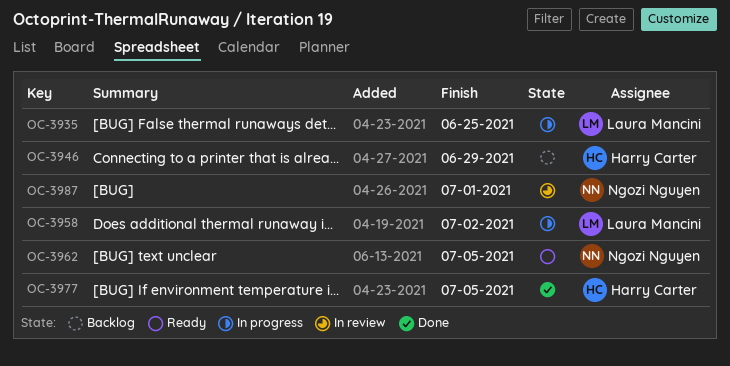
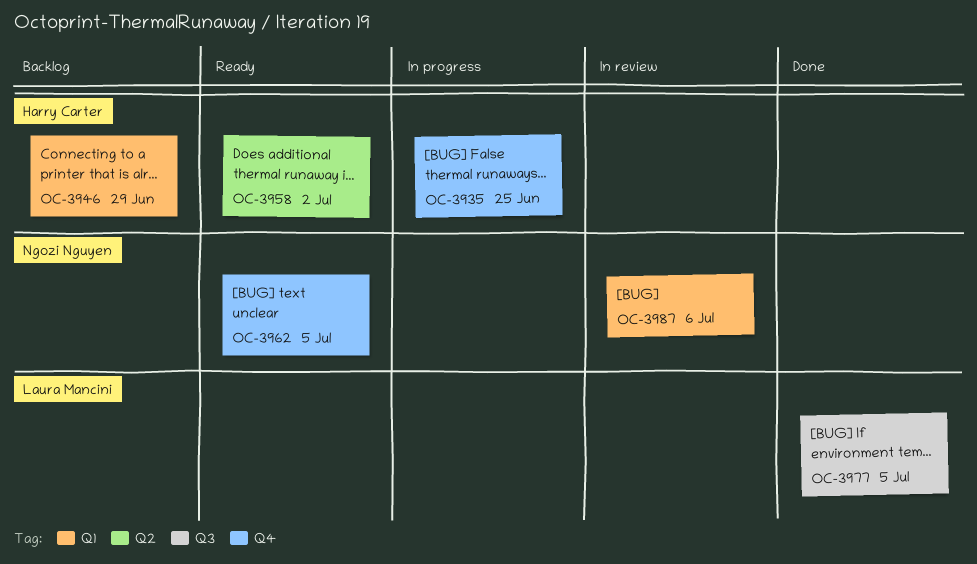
OC-3935, owner: Laura Mancini -> Harry Carter
OC-3958, status: In progress -> Ready
OC-3958, owner: Laura Mancini -> Harry Carter
OC-3977, owner: Harry Carter -> Laura Mancini
OC-3987, due: Jul 1 -> Jul 6

